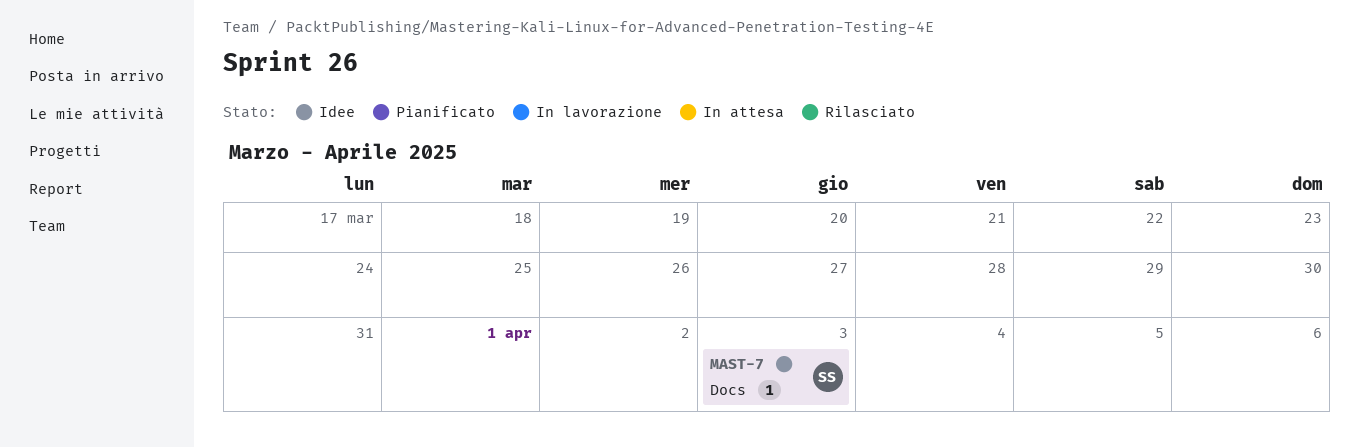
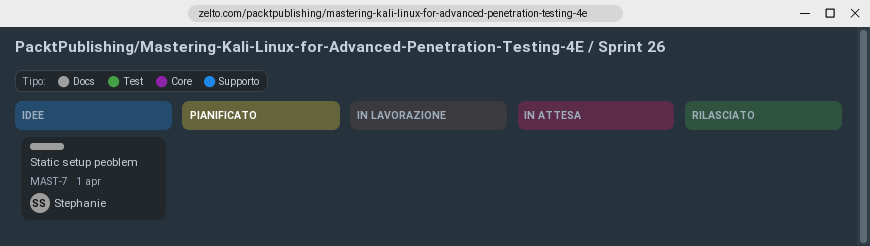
MAST-7, due: Apr 3 -> Apr 1

